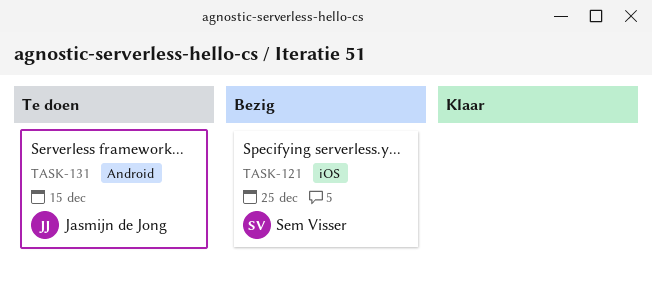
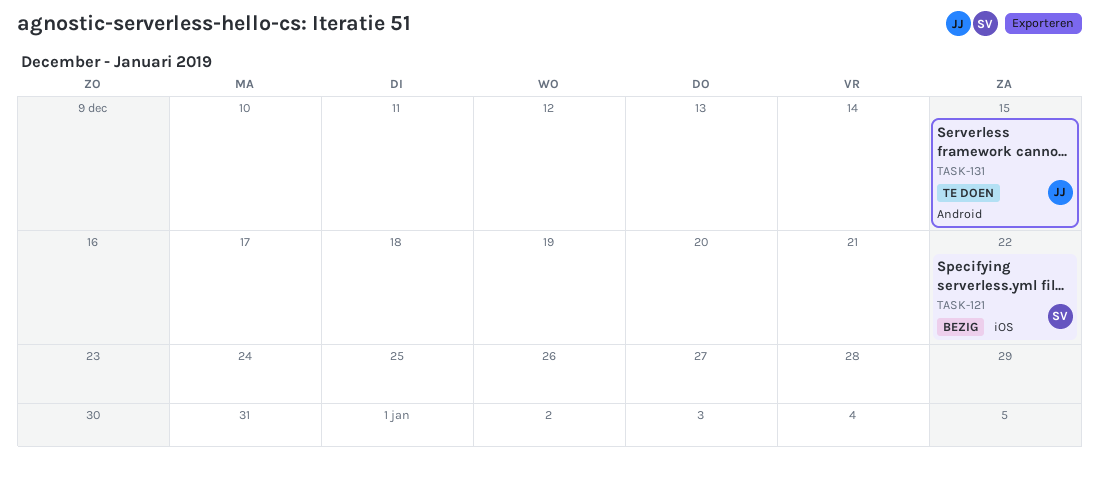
TASK-121, due: Dec 25 -> Dec 22

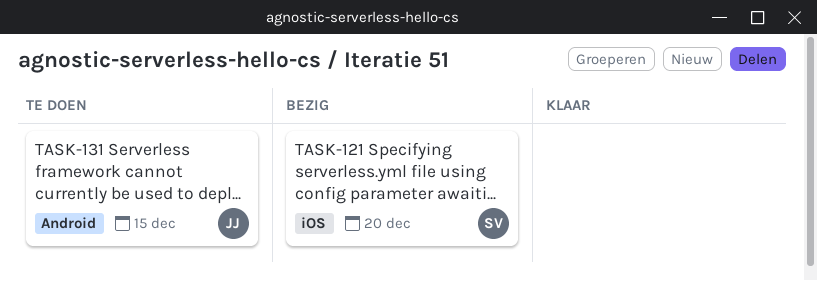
TASK-121, due: Dec 22 -> Dec 20

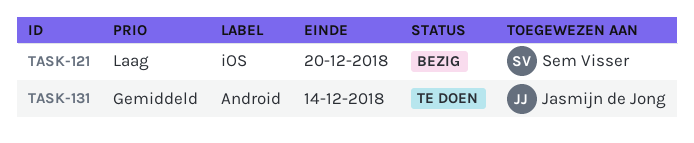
TASK-131, due: Dec 15 -> Dec 14

